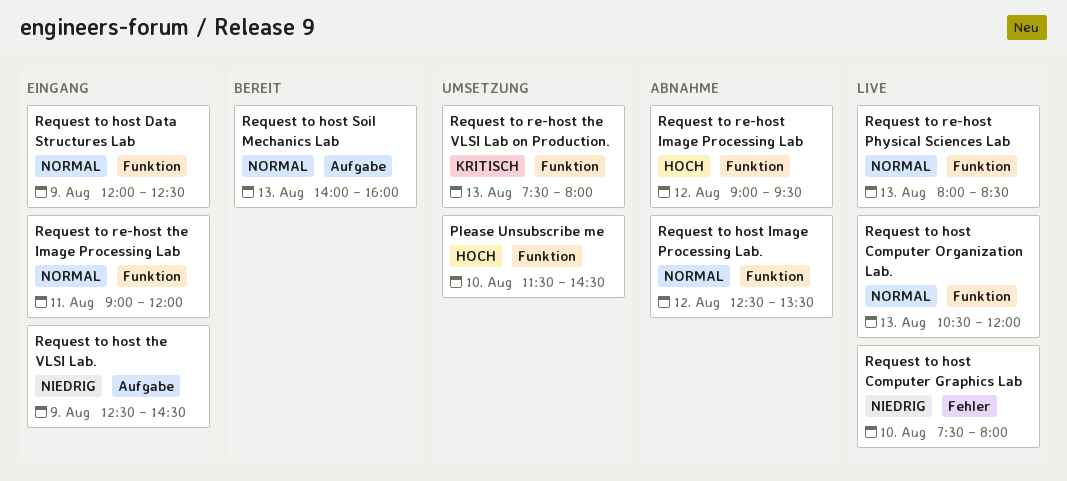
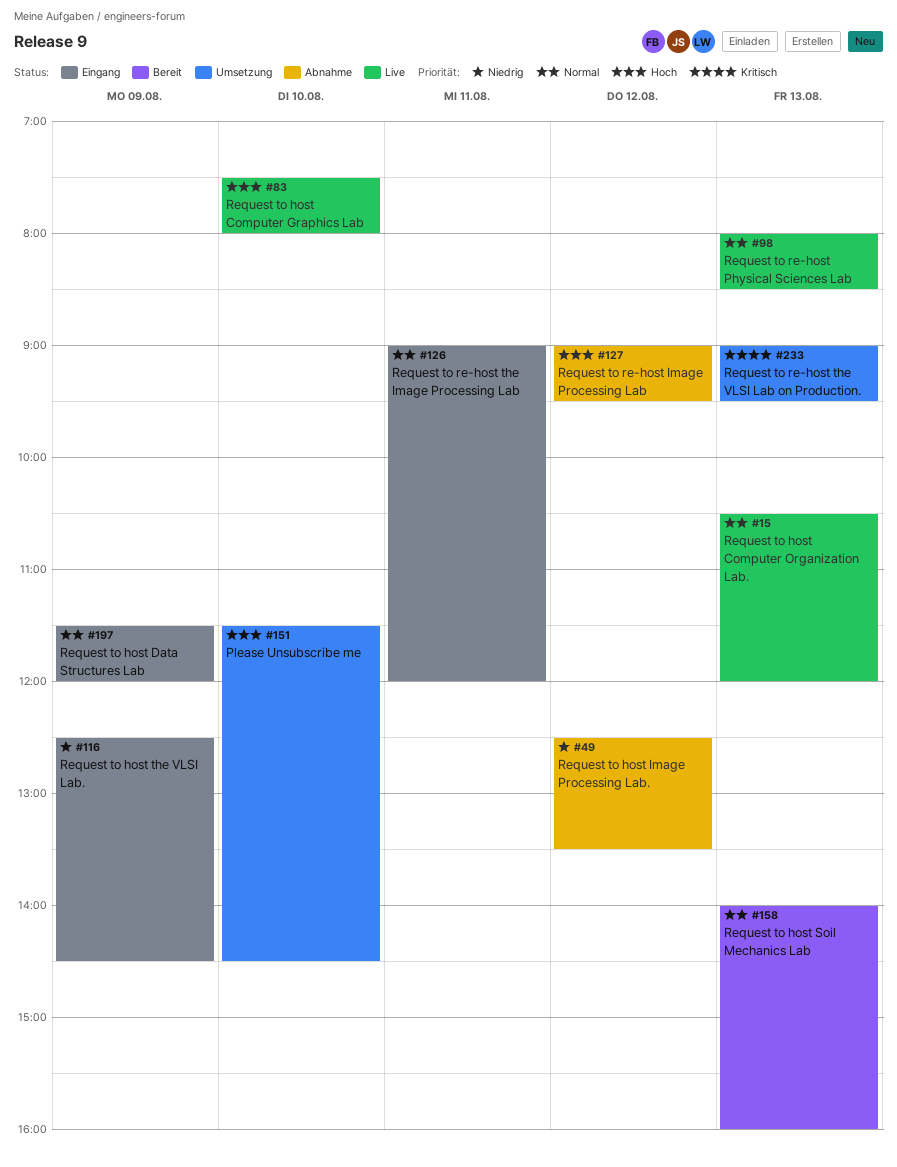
Request to host Computer Graphics Lab, priority: Niedrig -> Hoch
Request to host Data Structures Lab, begins: 12:00 -> 11:30
Request to host Data Structures Lab, ends: 12:30 -> 12:00
Request to host Image Processing Lab., priority: Normal -> Niedrig
Request to re-host the VLSI Lab on Production., begins: 07:30 -> 09:00
Request to re-host the VLSI Lab on Production., ends: 08:00 -> 09:30

